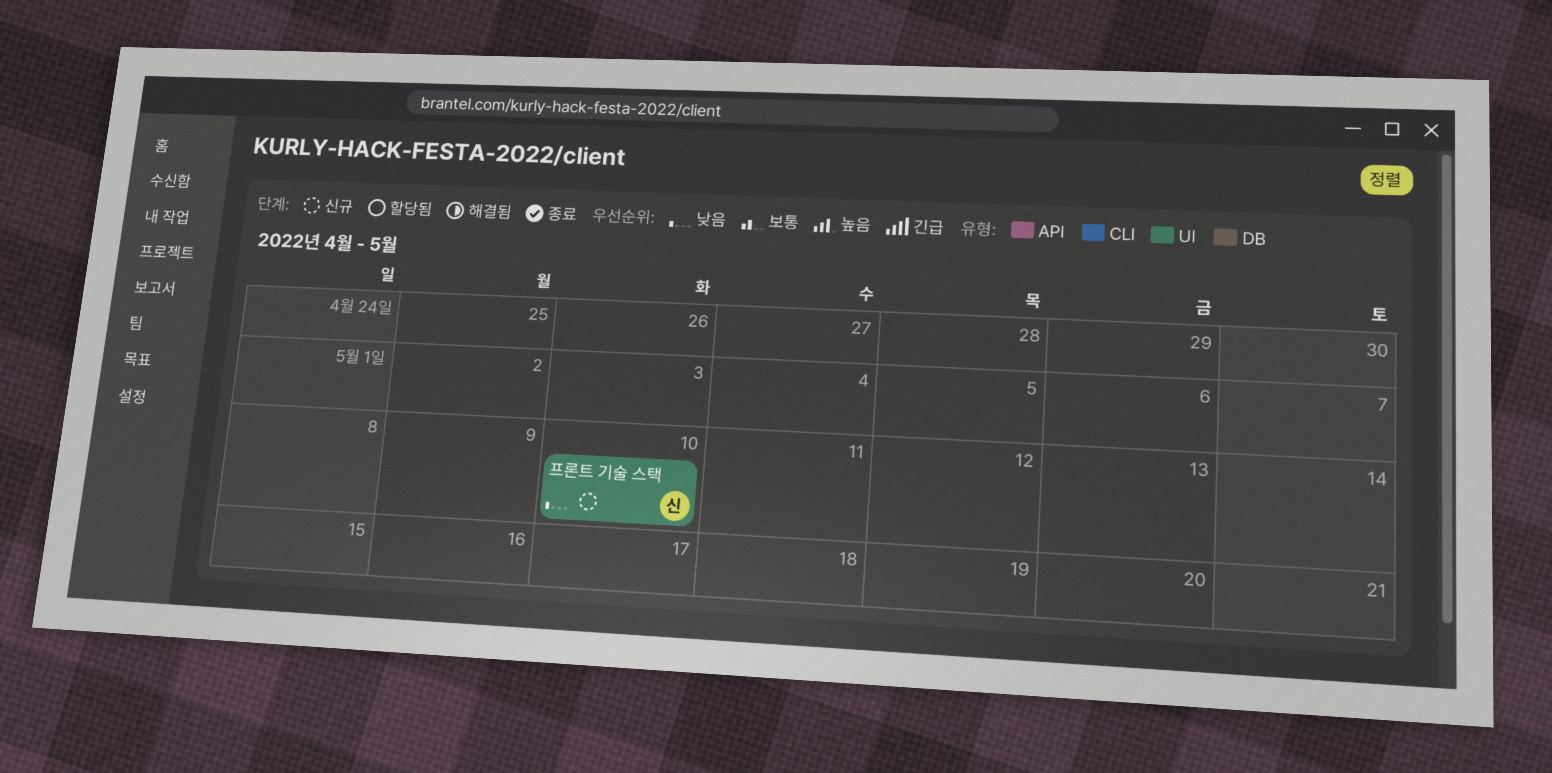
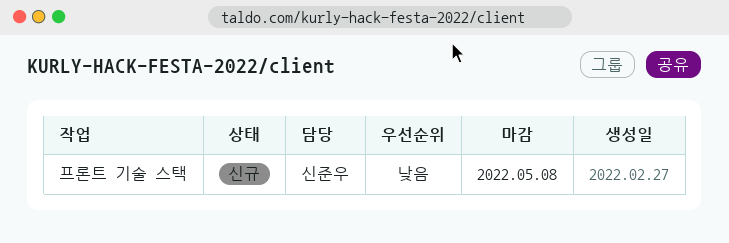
프론트 기술 스택, due: May 10 -> May 8

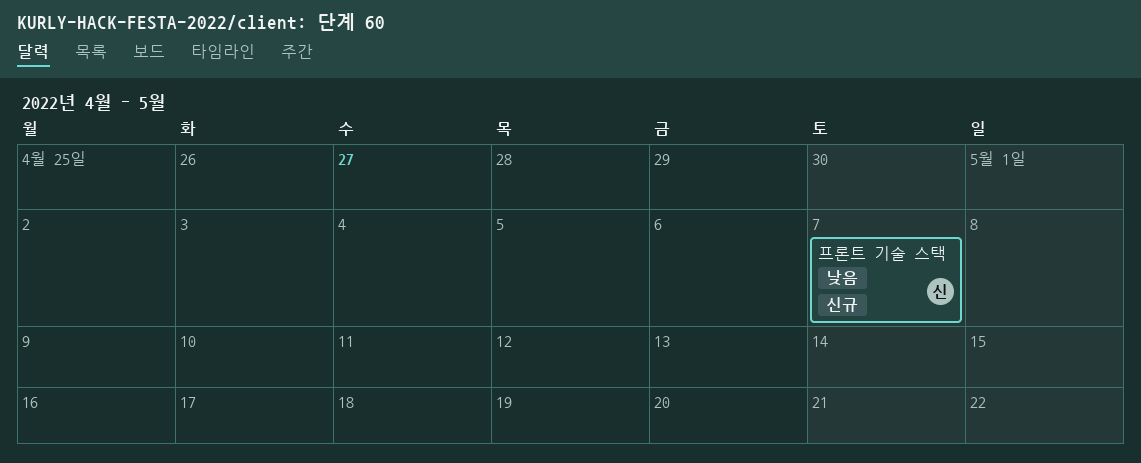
프론트 기술 스택, due: May 8 -> May 7

